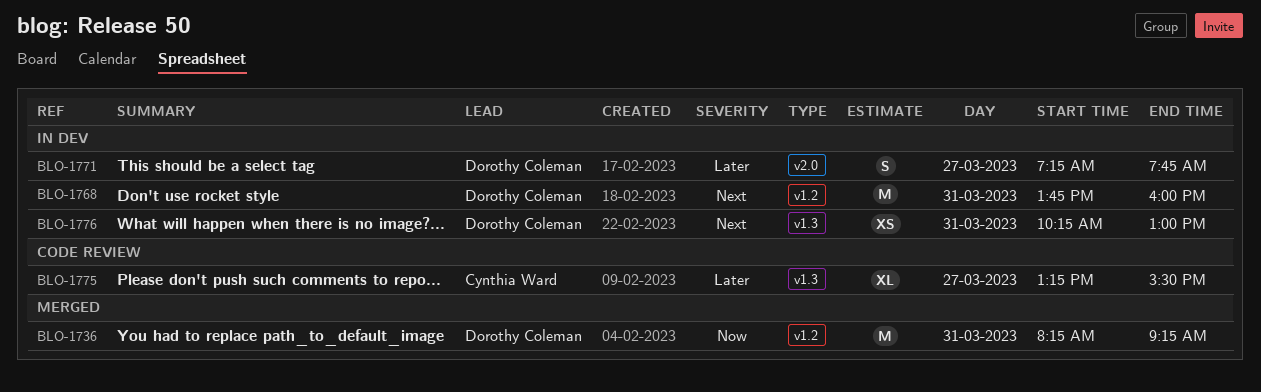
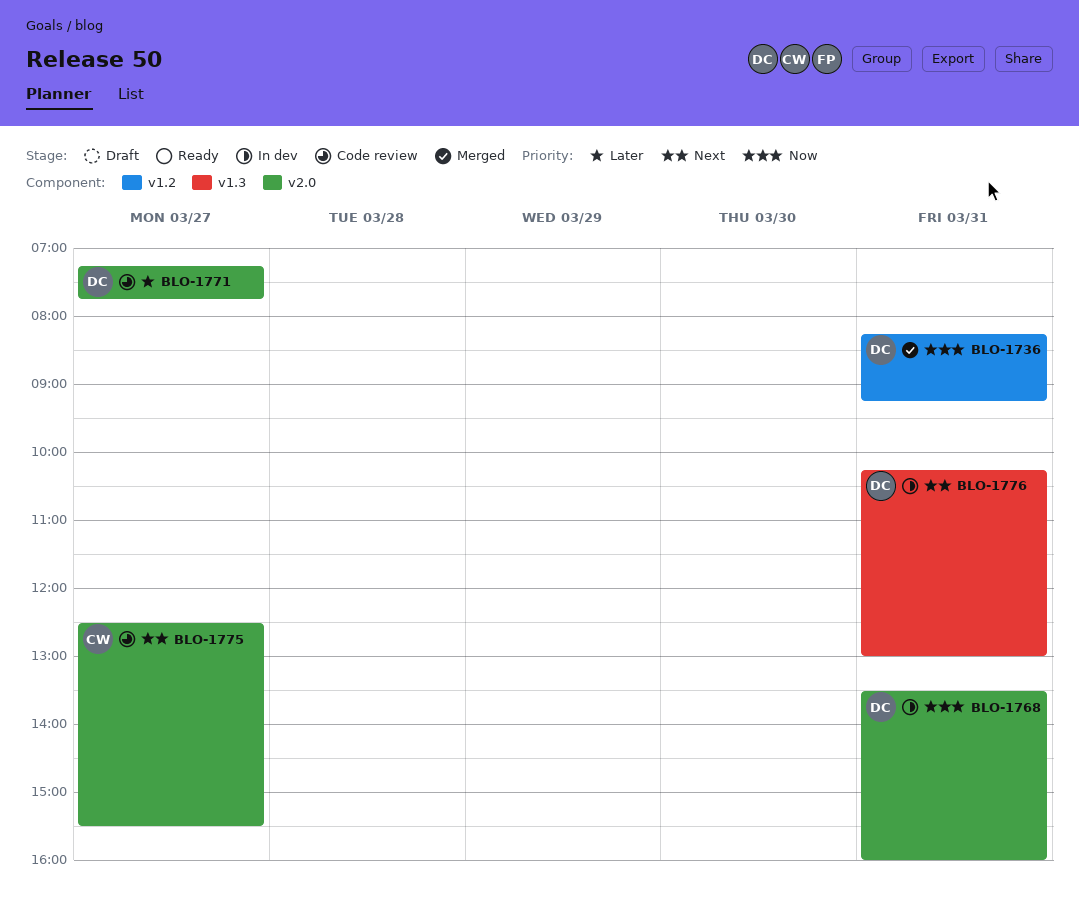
BLO-1768, priority: Next -> Now
BLO-1768, label: v1.2 -> v2.0
BLO-1768, begins: 13:45 -> 13:30
BLO-1771, status: In dev -> Code review
BLO-1775, priority: Later -> Next
BLO-1775, label: v1.3 -> v2.0
BLO-1775, begins: 13:15 -> 12:30

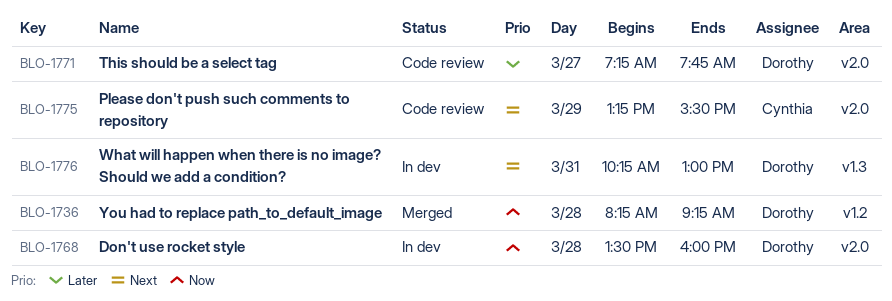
BLO-1736, day: Mar 31 -> Mar 28
BLO-1768, day: Mar 31 -> Mar 28
BLO-1775, day: Mar 27 -> Mar 29
BLO-1775, begins: 12:30 -> 13:15

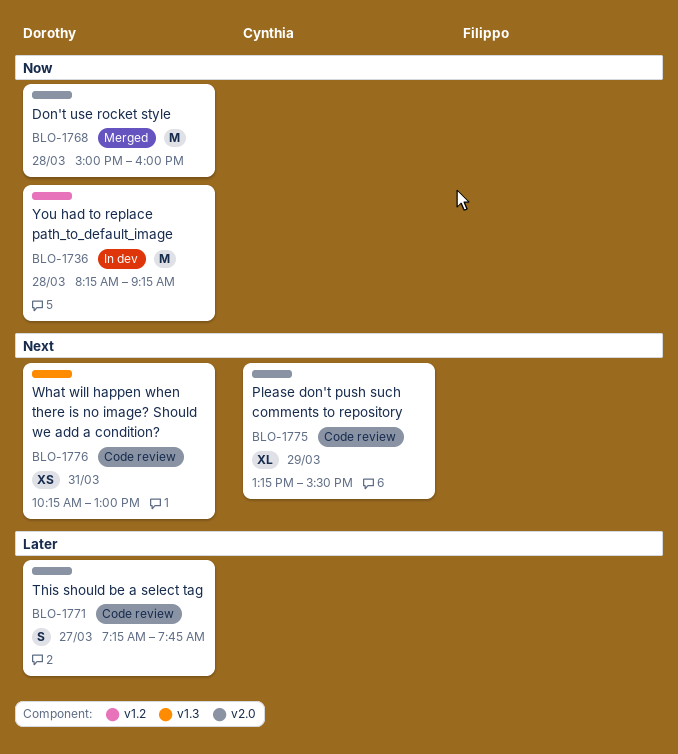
BLO-1736, status: Merged -> In dev
BLO-1768, status: In dev -> Merged
BLO-1768, begins: 13:30 -> 15:00
BLO-1776, status: In dev -> Code review

